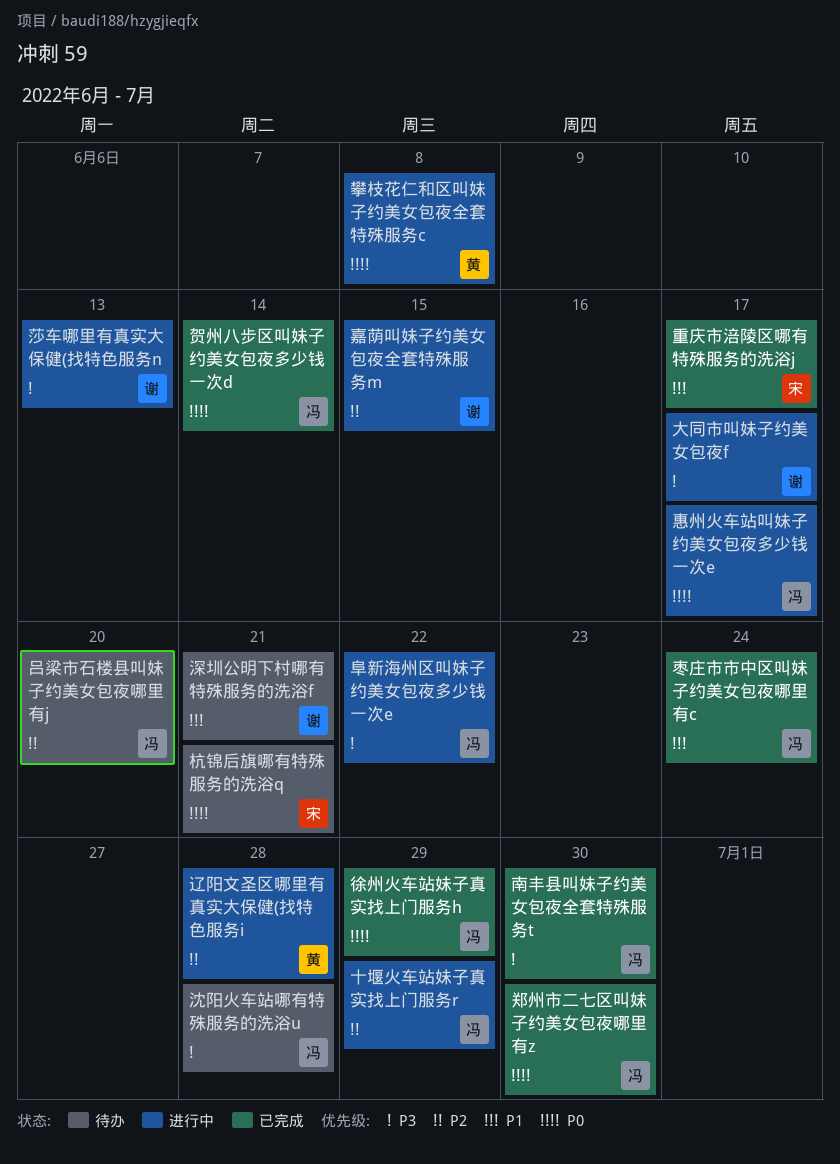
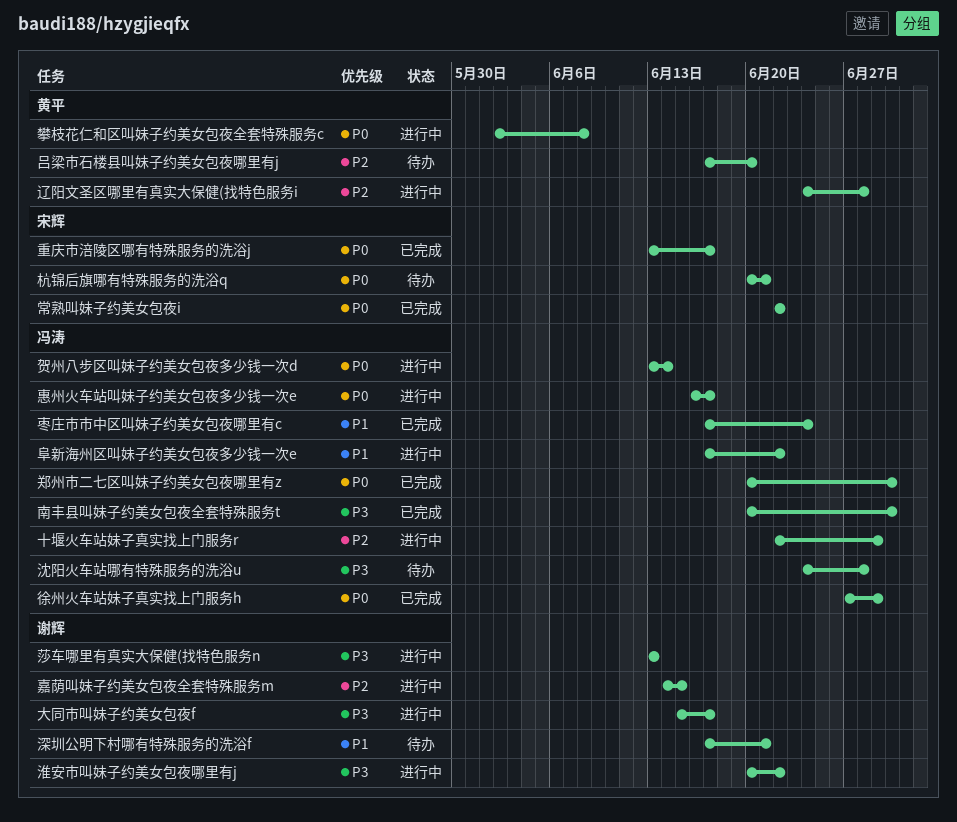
吕梁市石楼县叫妹子约美女包夜哪里有j, owner: 冯涛 -> 黄平
常熟叫妹子约美女包夜i: none -> present
淮安市叫妹子约美女包夜哪里有j: none -> present
贺州八步区叫妹子约美女包夜多少钱一次d, status: 已完成 -> 进行中
重庆市涪陵区哪有特殊服务的洗浴j, priority: P1 -> P0
阜新海州区叫妹子约美女包夜多少钱一次e, priority: P3 -> P1

